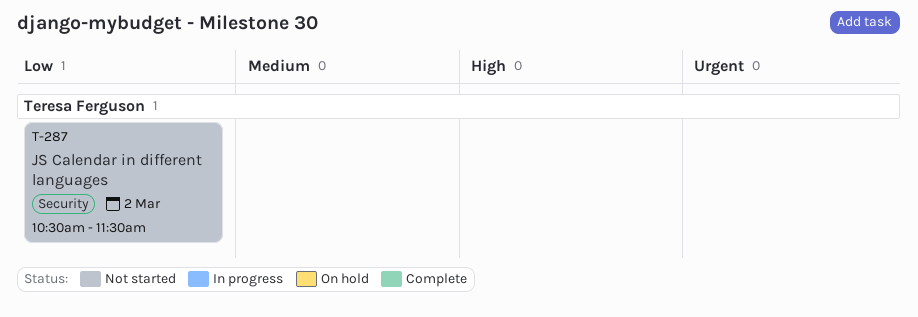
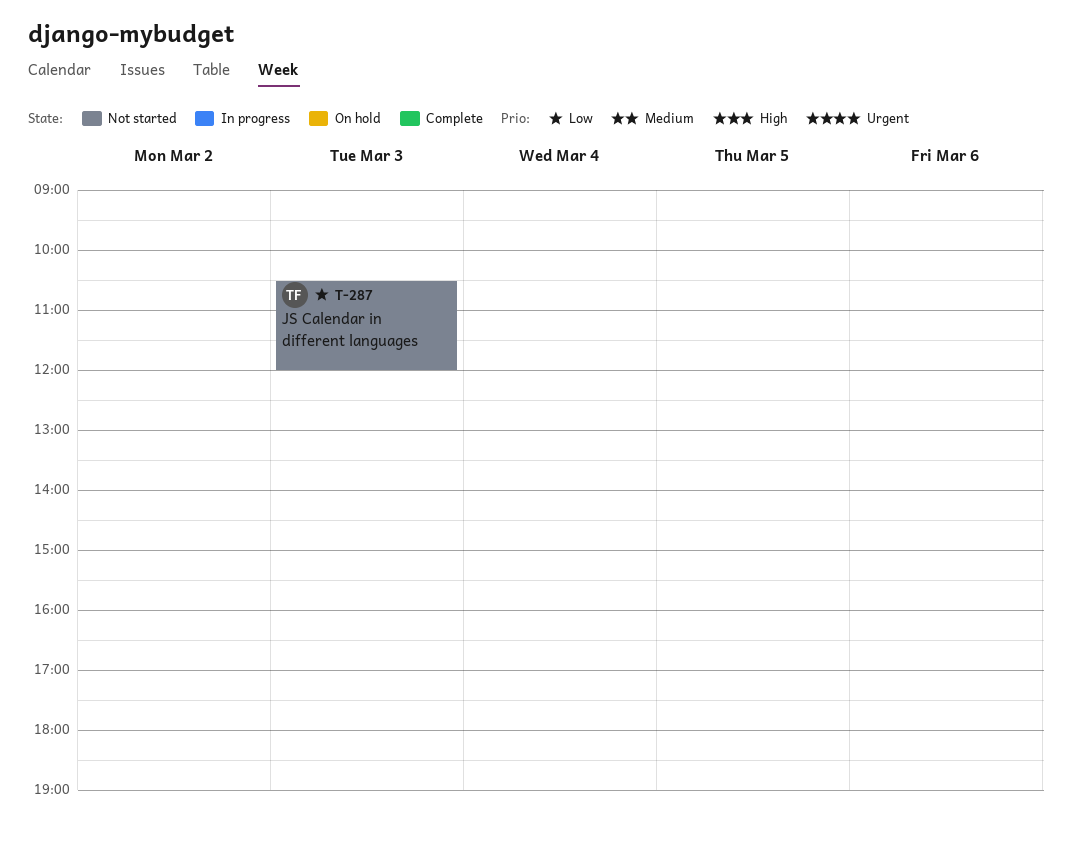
T-287, day: Mar 2 -> Mar 3
T-287, ends: 11:30 -> 12:00

